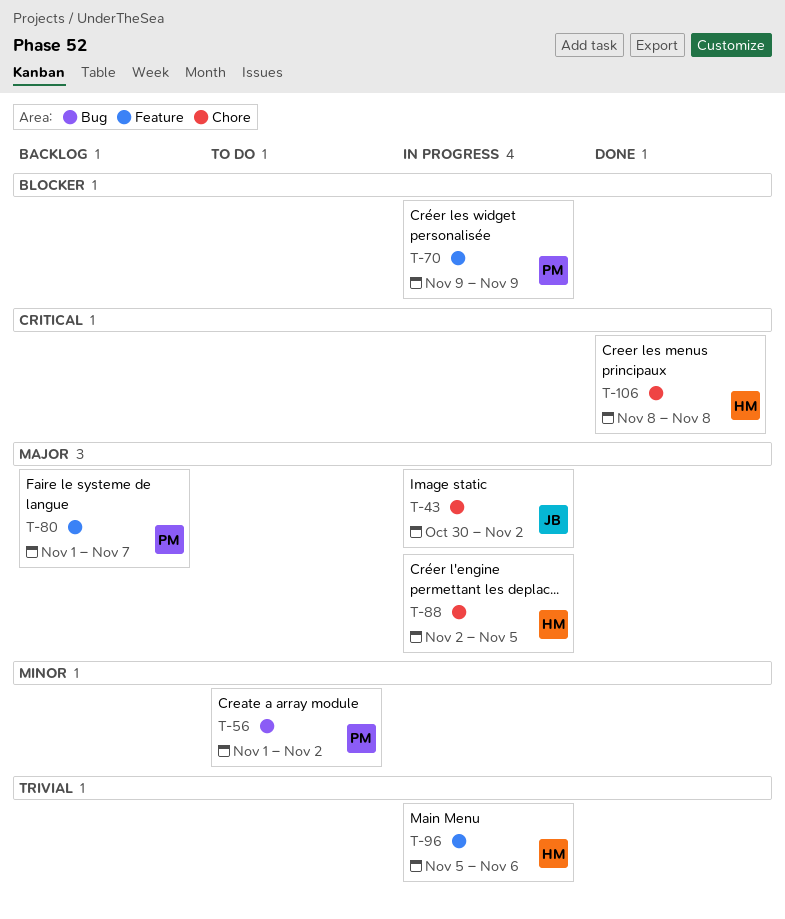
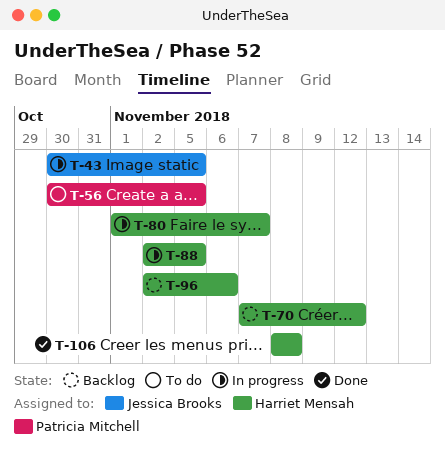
T-43, due: Nov 2 -> Nov 5
T-56, start: Nov 1 -> Oct 30
T-56, due: Nov 2 -> Nov 5
T-70, status: In progress -> Backlog
T-70, owner: Patricia Mitchell -> Harriet Mensah
T-70, start: Nov 9 -> Nov 7
T-70, due: Nov 9 -> Nov 12
T-80, status: Backlog -> In progress
T-80, owner: Patricia Mitchell -> Harriet Mensah
T-96, status: In progress -> Backlog
T-96, start: Nov 5 -> Nov 2

